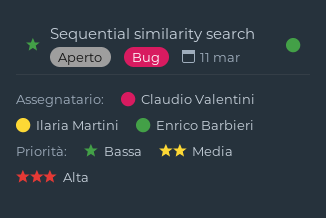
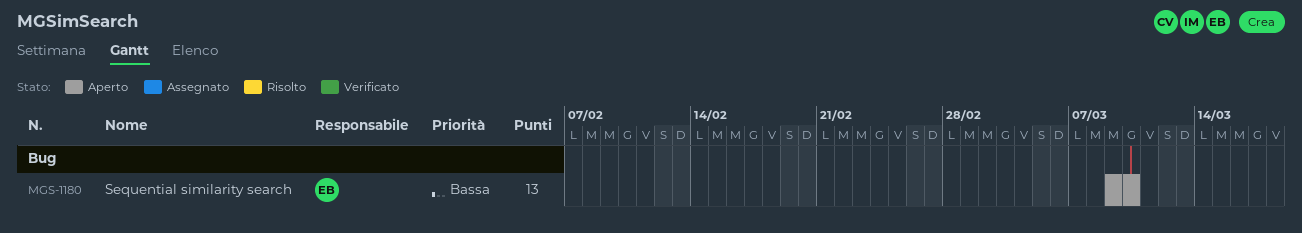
Sequential similarity search, due: Mar 11 -> Mar 10

